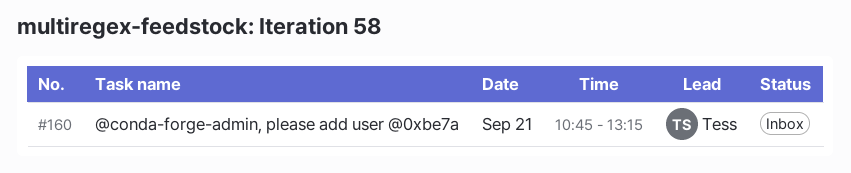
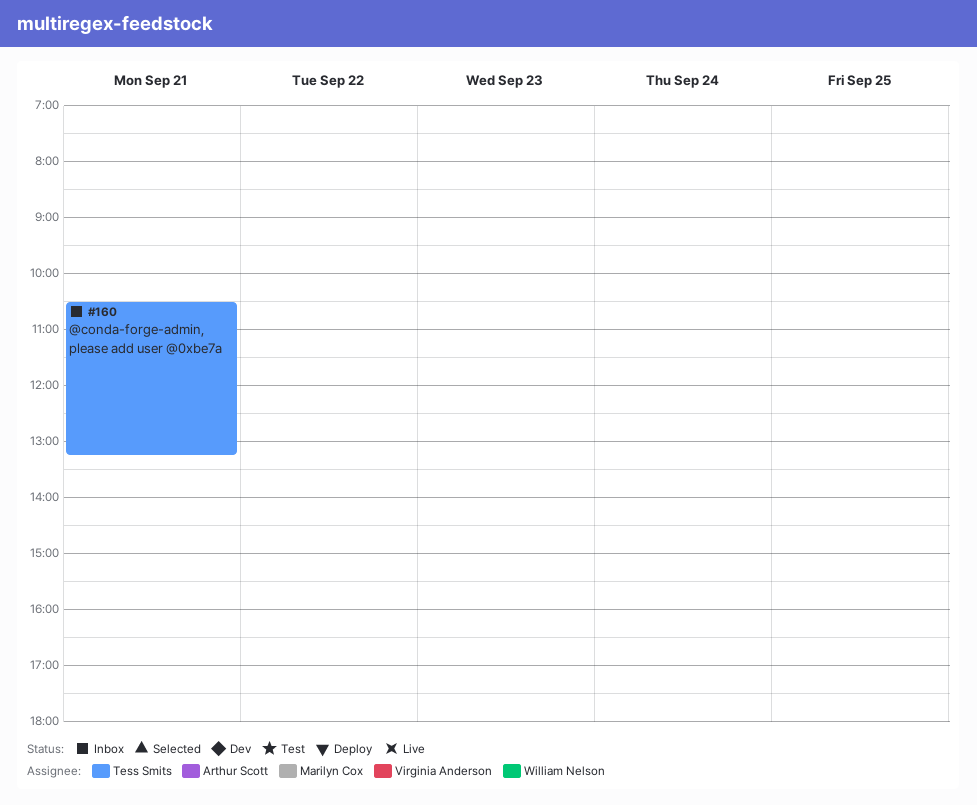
#160, begins: 10:45 -> 10:30

